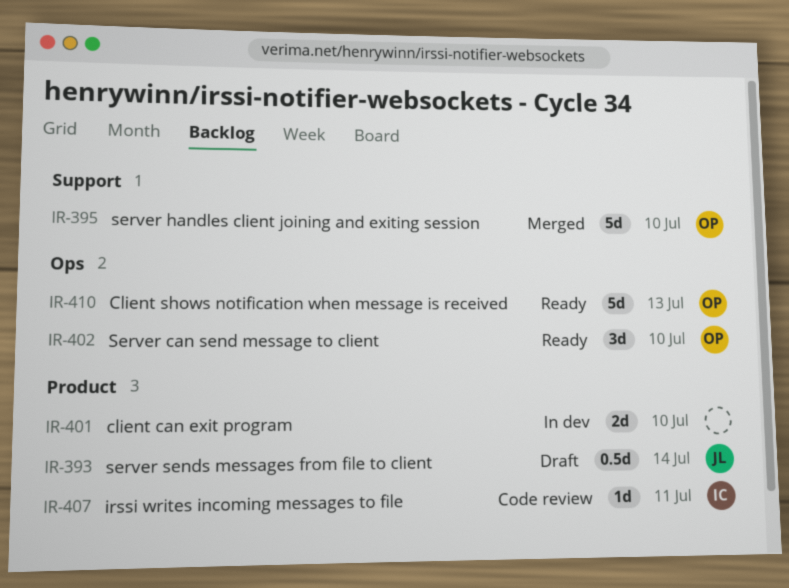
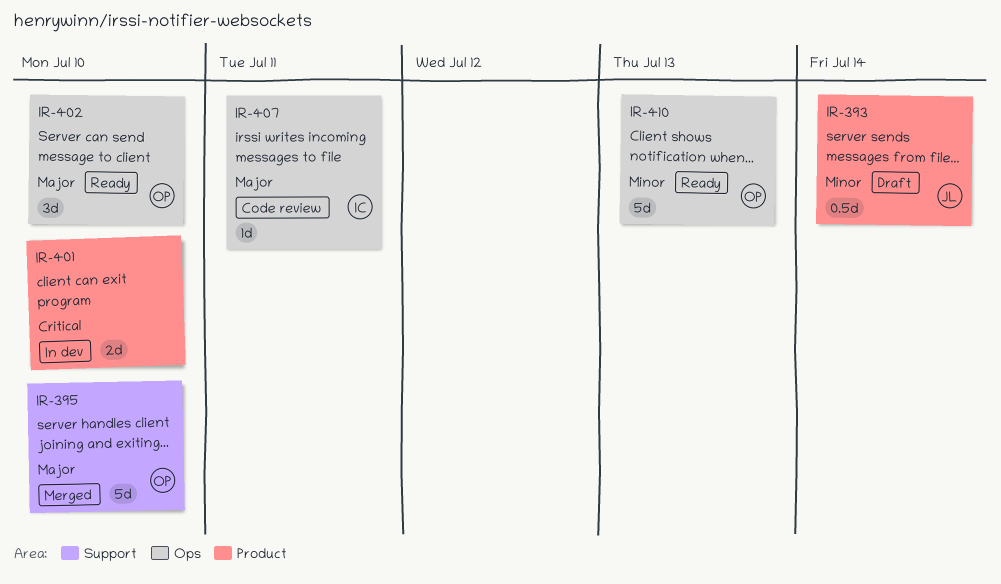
IR-407, label: Product -> Ops

